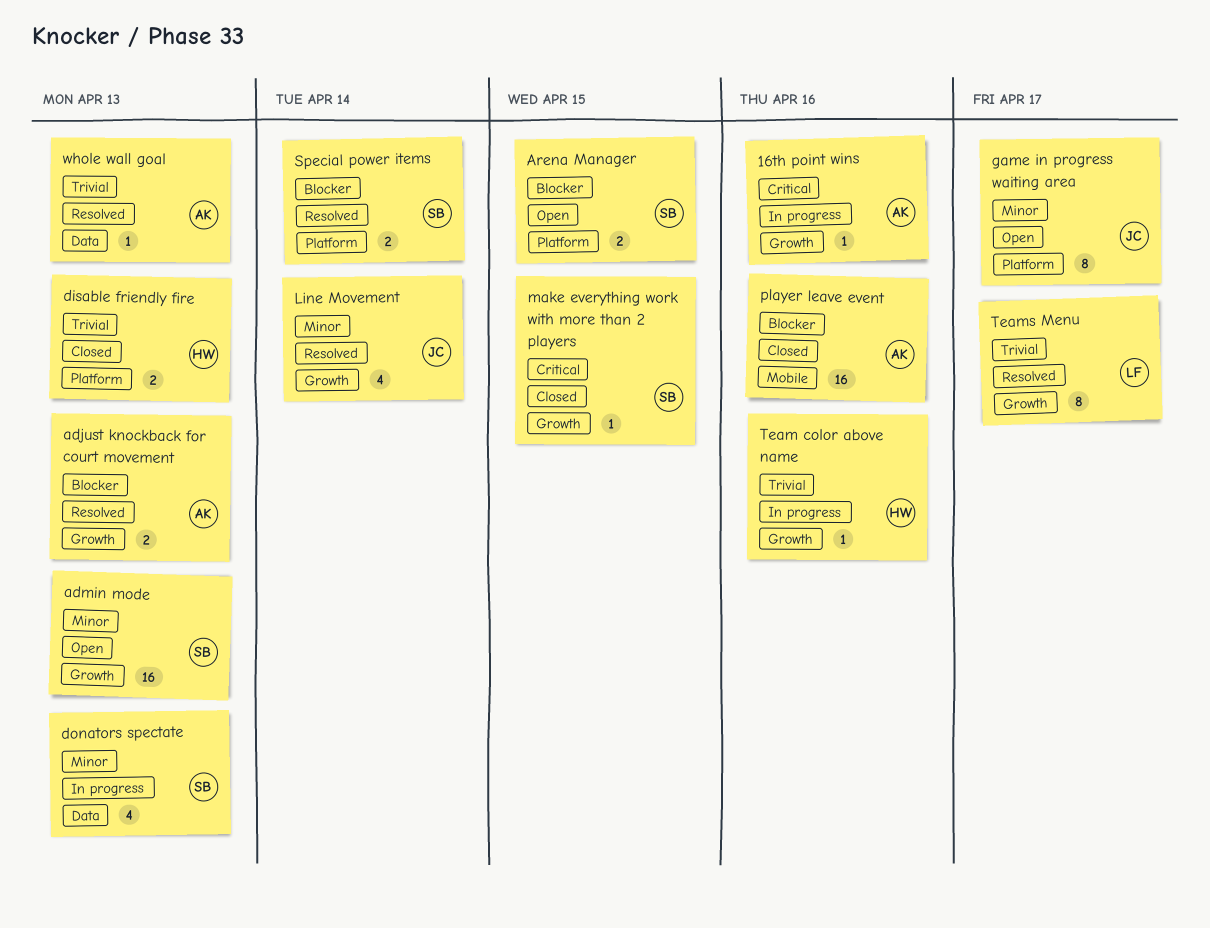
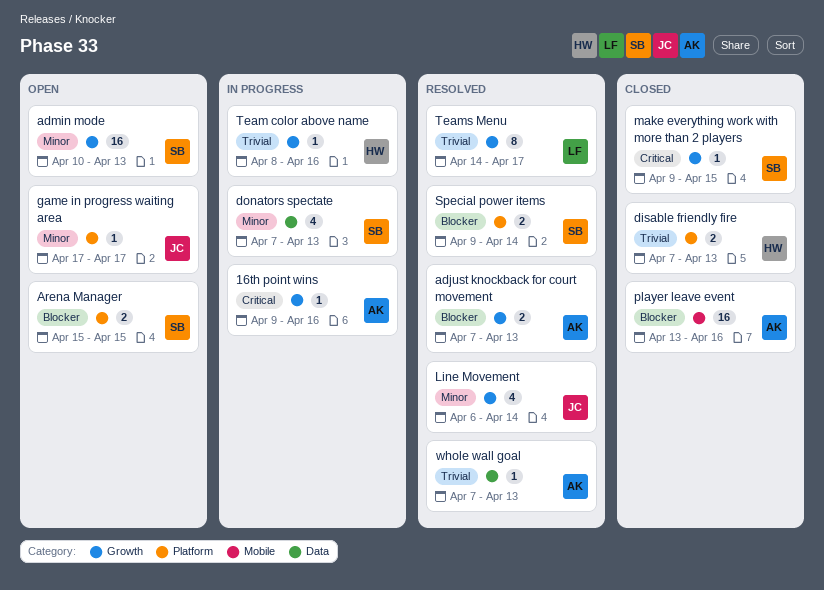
game in progress waiting area, estimate: 8 -> 1

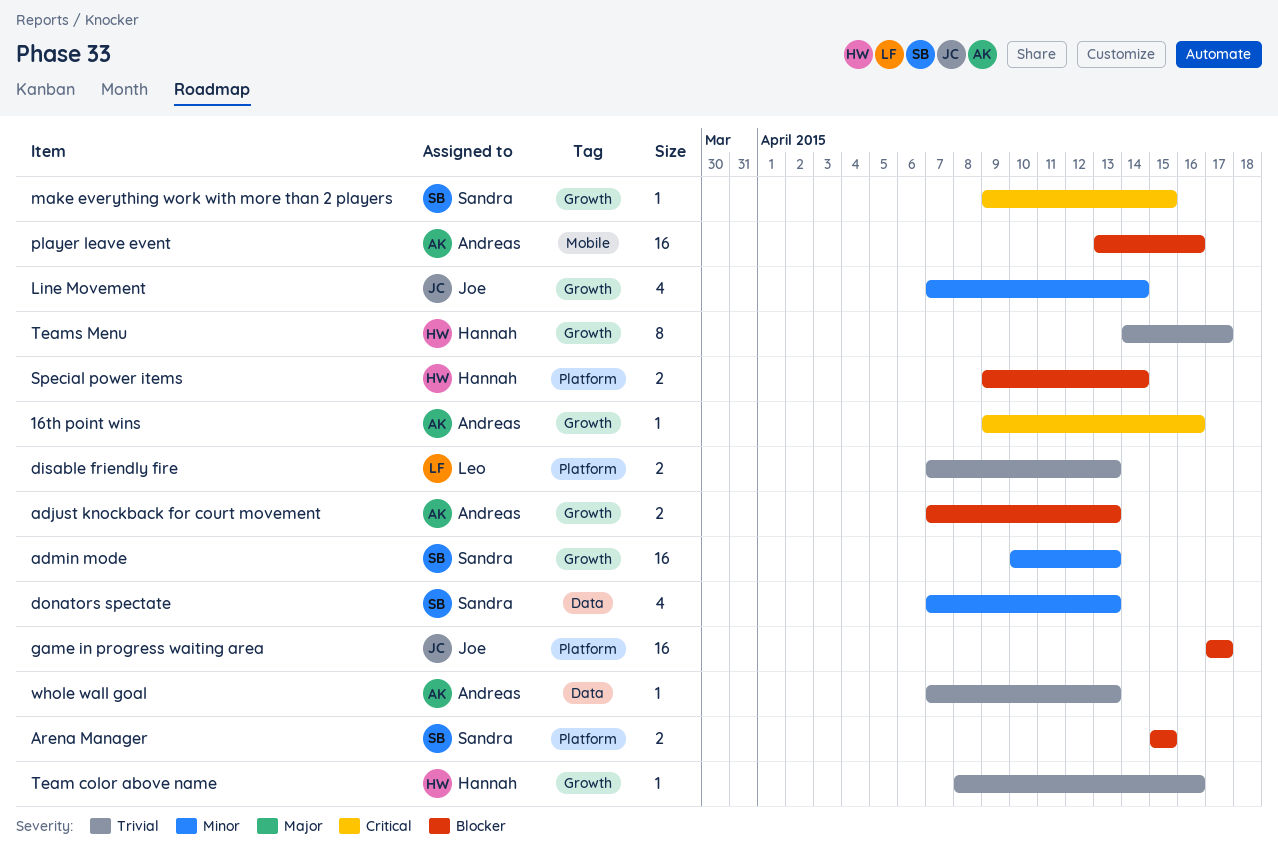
disable friendly fire, owner: Hannah -> Leo
game in progress waiting area, priority: Minor -> Blocker
game in progress waiting area, estimate: 1 -> 16
Line Movement, start: Apr 6 -> Apr 7
Special power items, owner: Sandra -> Hannah
Teams Menu, owner: Leo -> Hannah

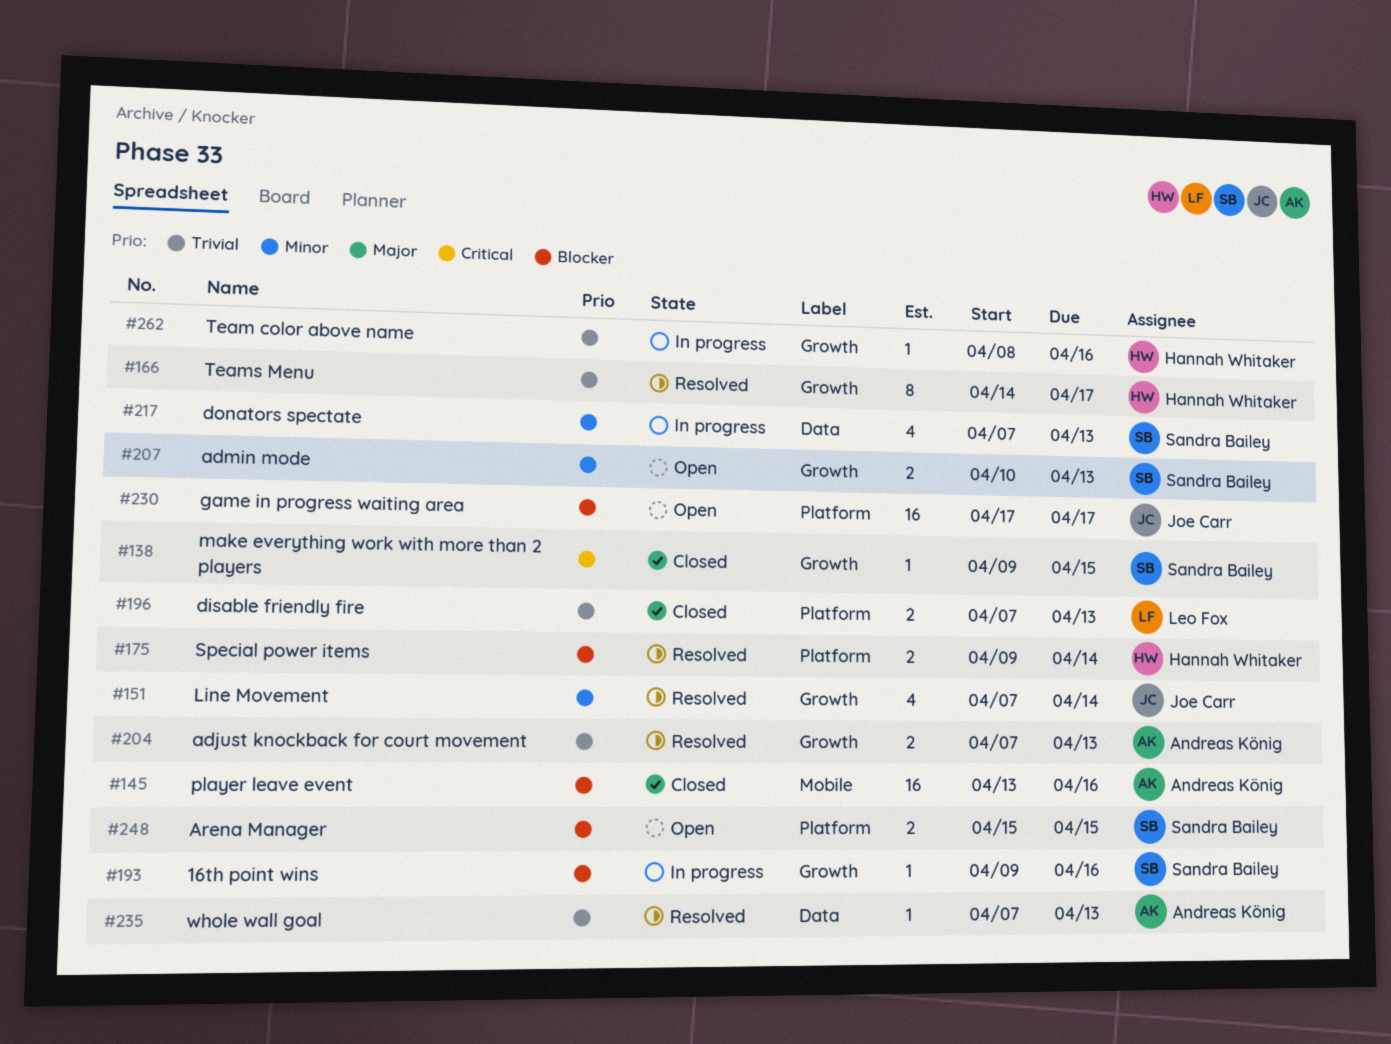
16th point wins, owner: Andreas König -> Sandra Bailey
16th point wins, priority: Critical -> Blocker
adjust knockback for court movement, priority: Blocker -> Trivial
admin mode, estimate: 16 -> 2

